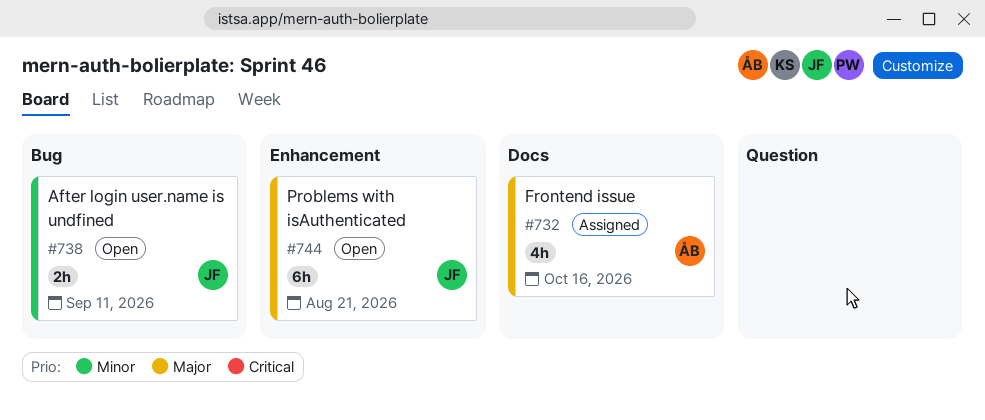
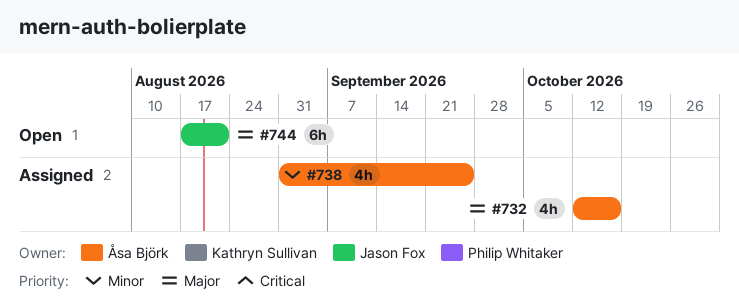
#738, status: Open -> Assigned
#738, owner: Jason Fox -> Åsa Björk
#738, estimate: 2h -> 4h
#738, due: Sep 11 -> Sep 25

